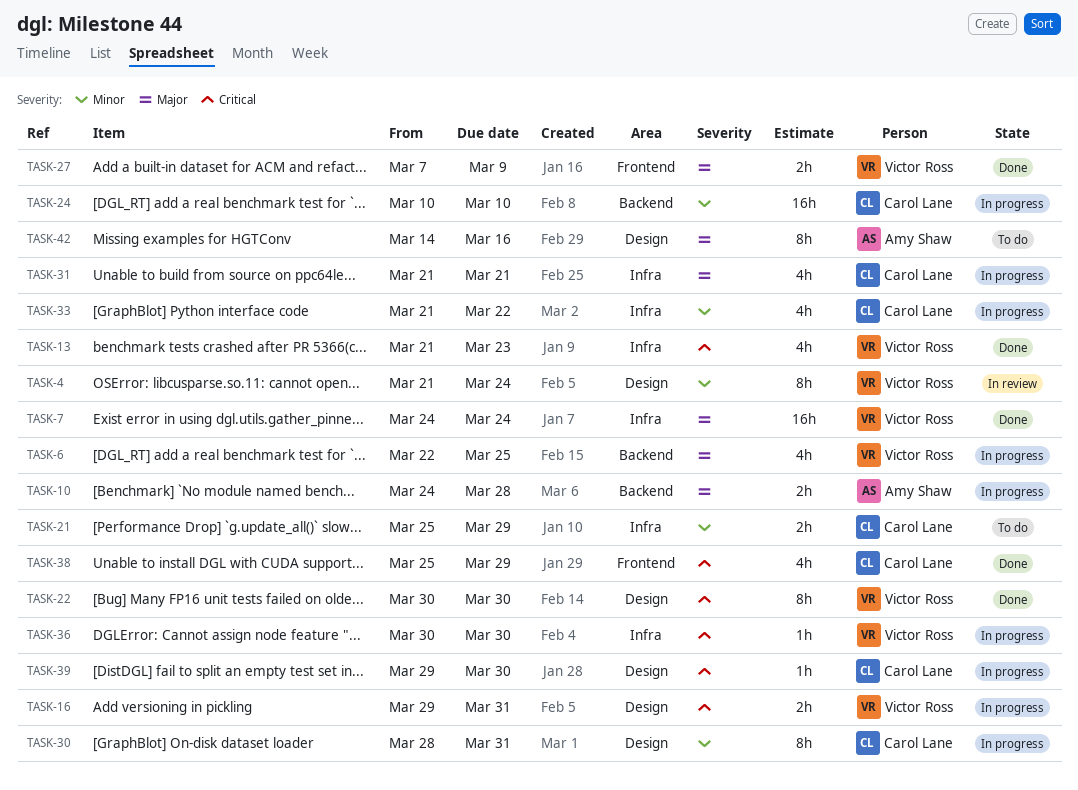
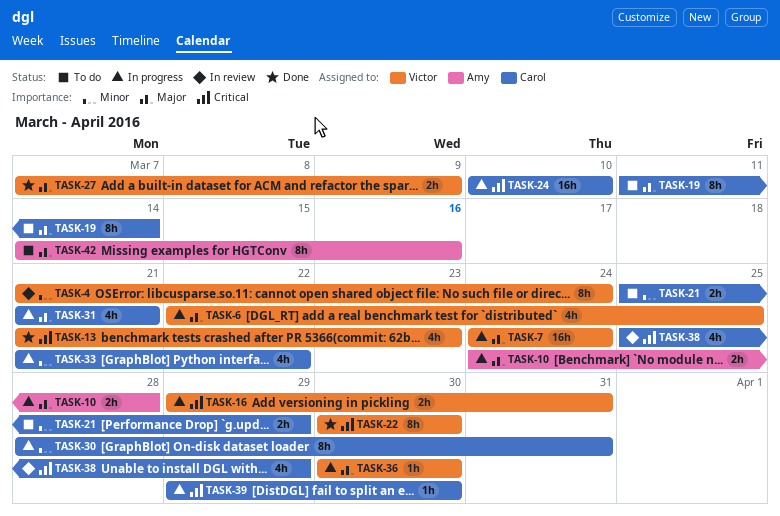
TASK-7, status: Done -> In progress
TASK-19: none -> present
TASK-24, priority: Minor -> Critical
TASK-36, priority: Critical -> Major
TASK-38, status: Done -> In review

